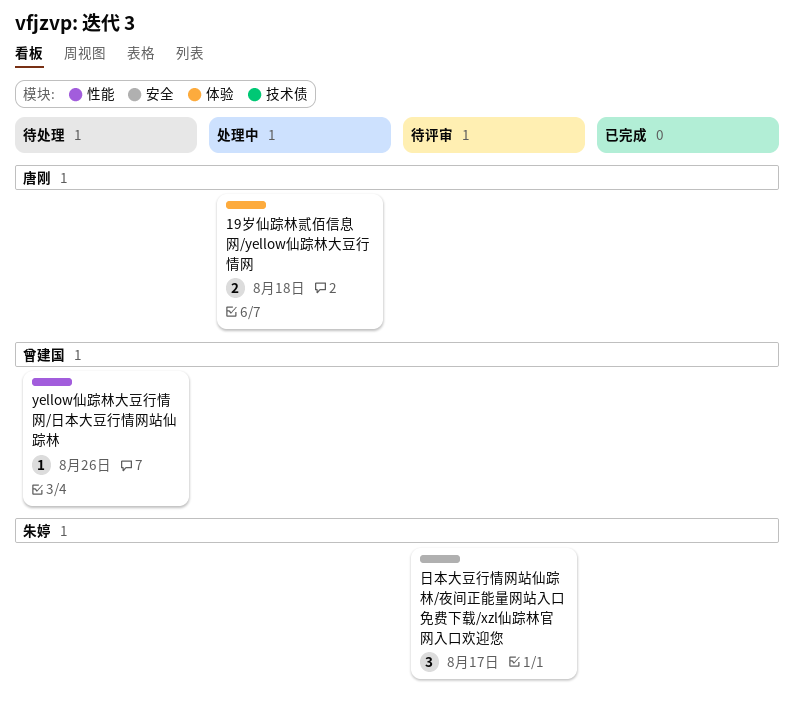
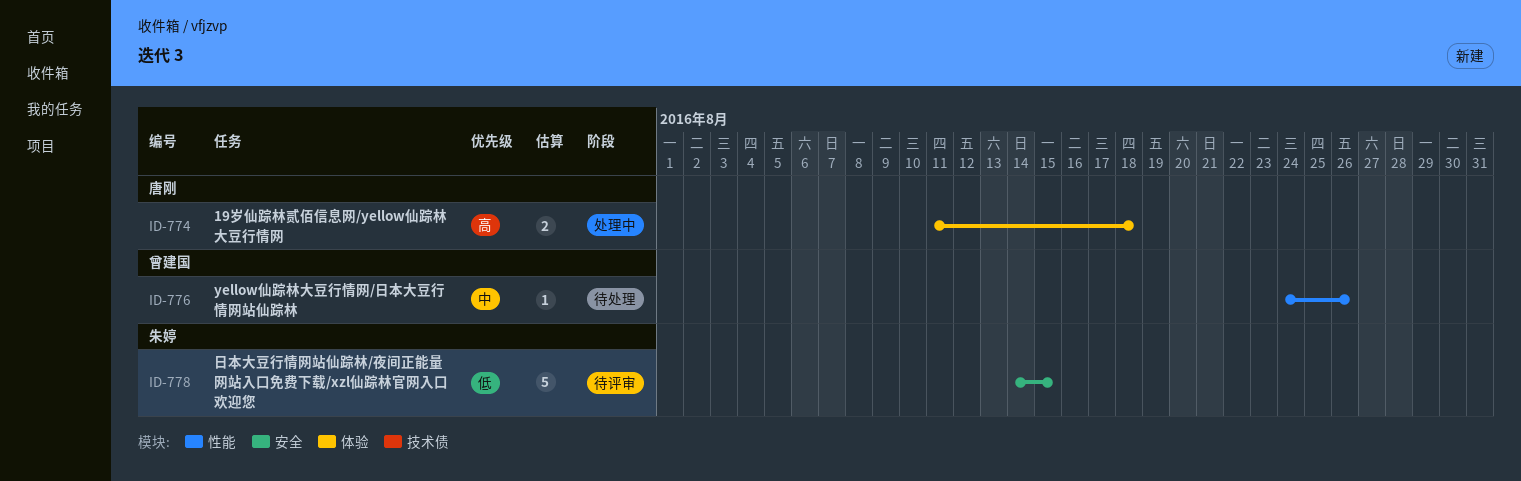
日本大豆行情网站仙踪林/夜间正能量网站入口免费下载/xzl仙踪林官网入口欢迎您, estimate: 3 -> 5
日本大豆行情网站仙踪林/夜间正能量网站入口免费下载/xzl仙踪林官网入口欢迎您, due: Aug 17 -> Aug 15

